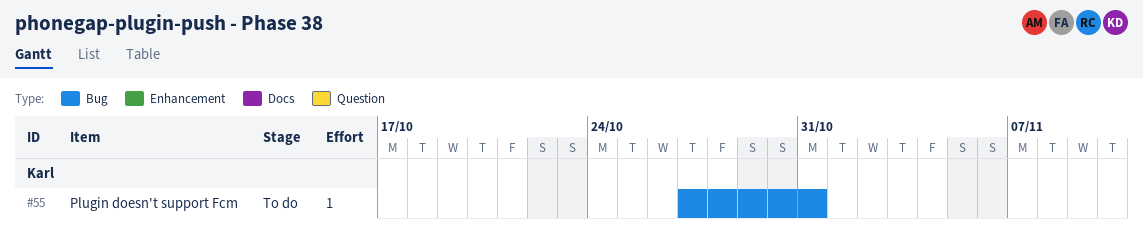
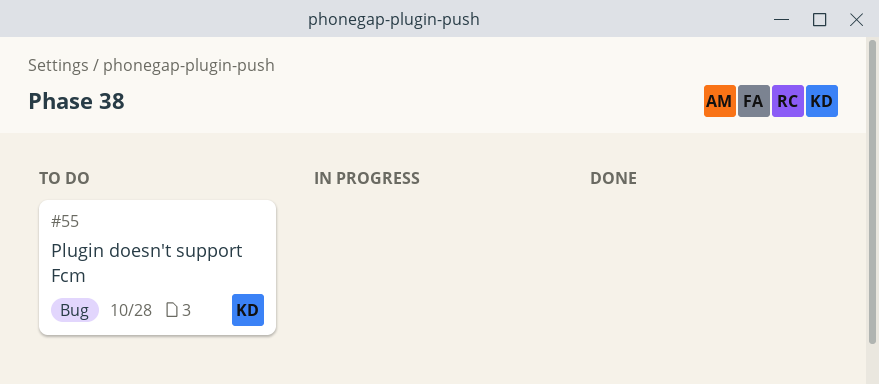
#55, due: Oct 31 -> Oct 28

